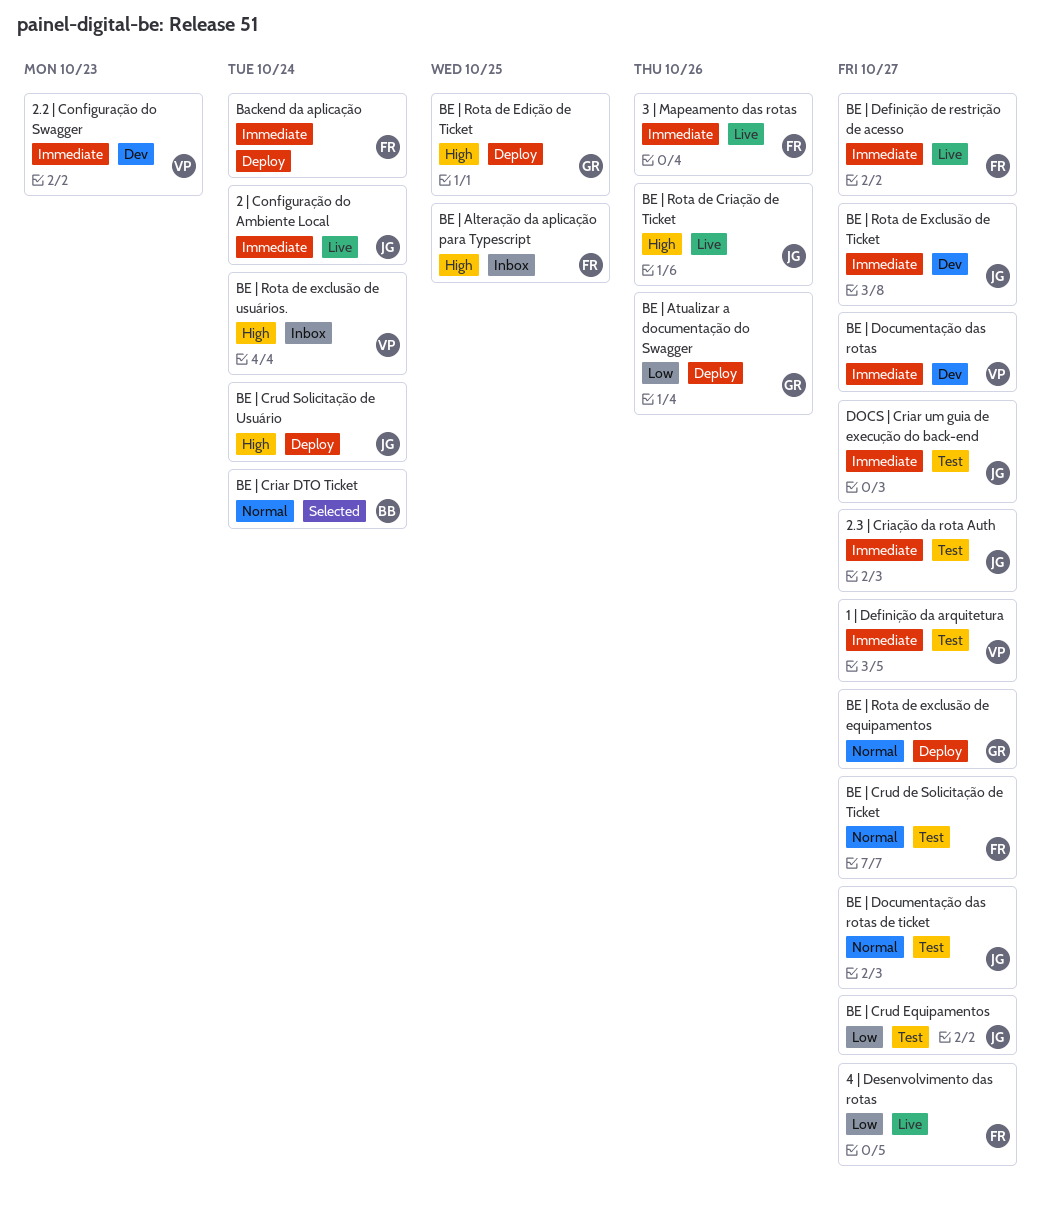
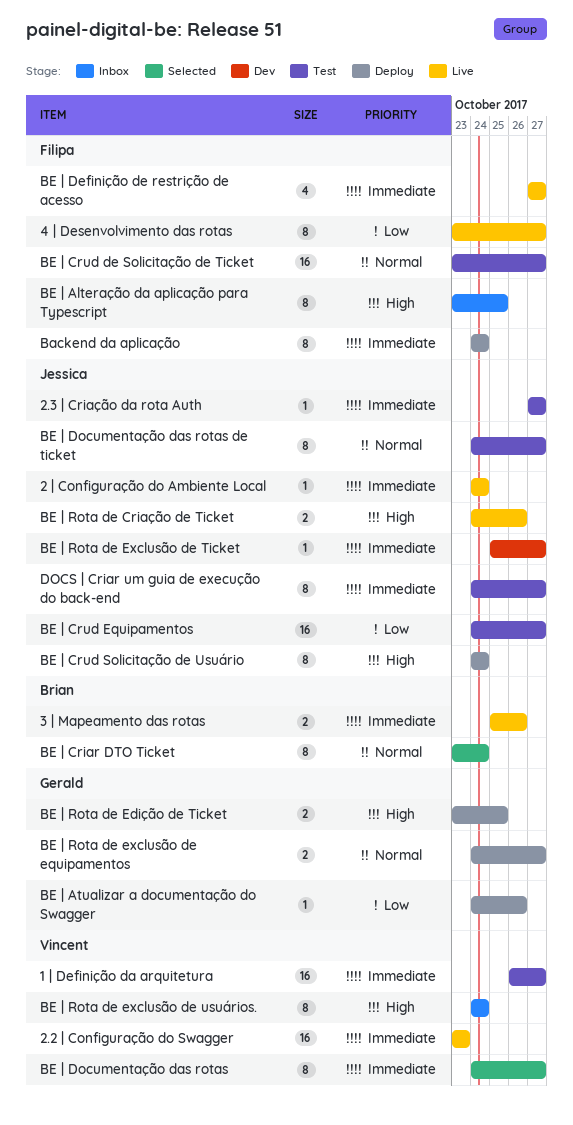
2.2 | Configuração do Swagger, status: Dev -> Live
3 | Mapeamento das rotas, owner: Filipa -> Brian
BE | Documentação das rotas, status: Dev -> Selected

